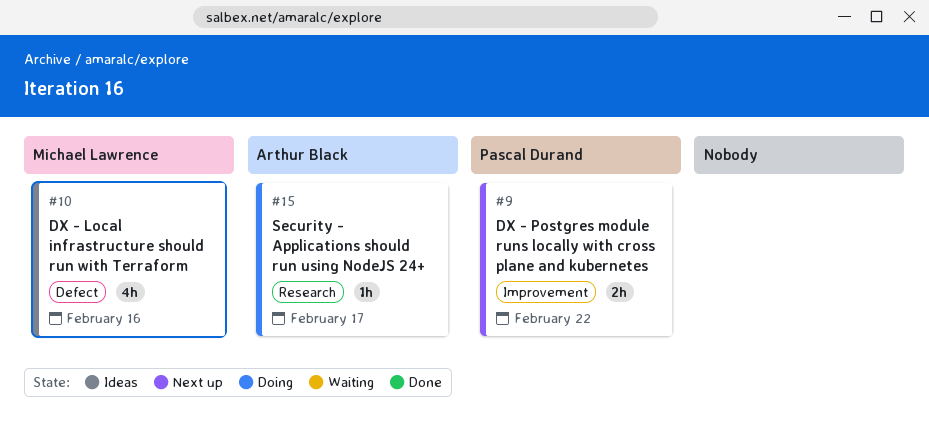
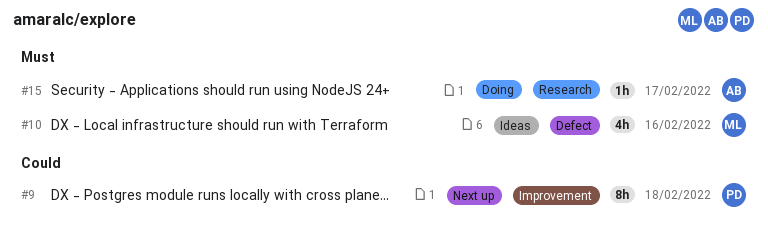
#9, estimate: 2h -> 8h
#9, due: Feb 22 -> Feb 18

